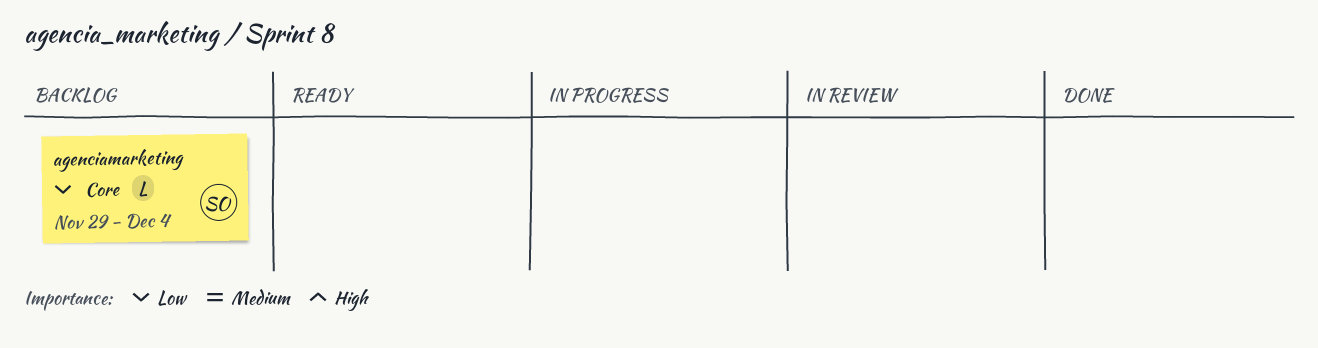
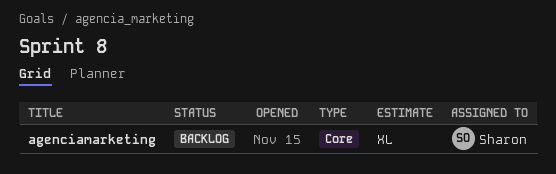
agenciamarketing, estimate: L -> XL

